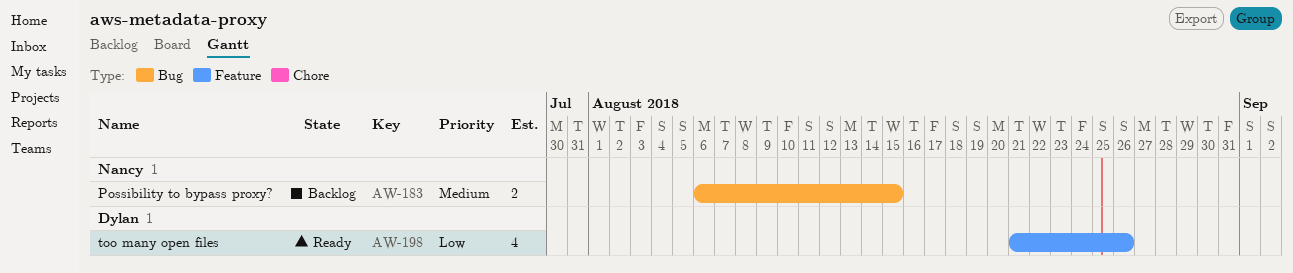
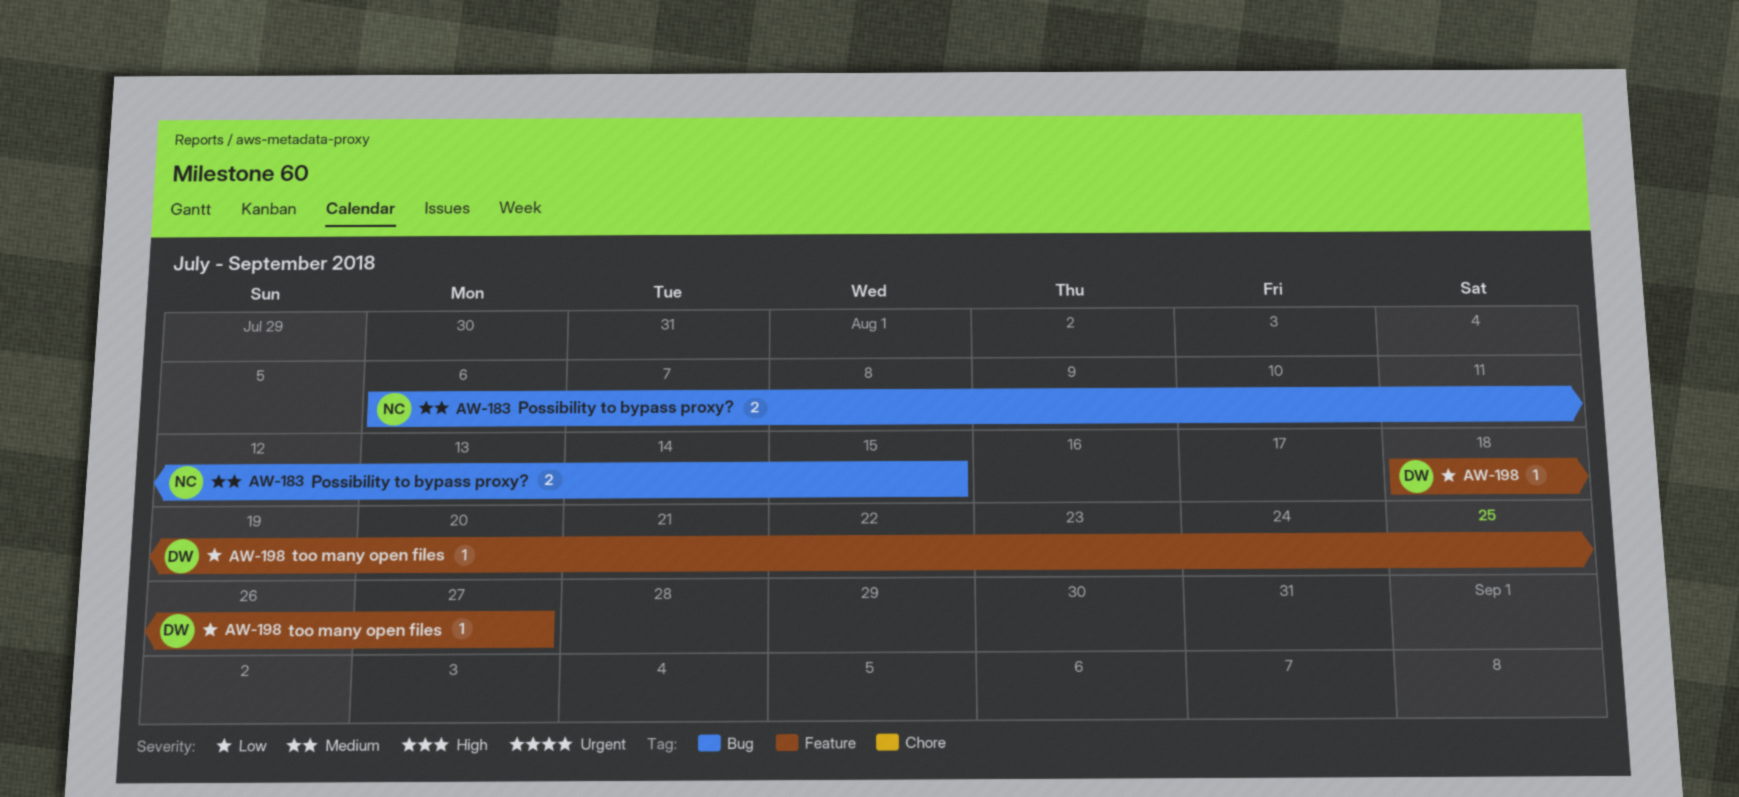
AW-198, estimate: 4 -> 1
AW-198, start: Aug 21 -> Aug 18
AW-198, due: Aug 26 -> Aug 27

